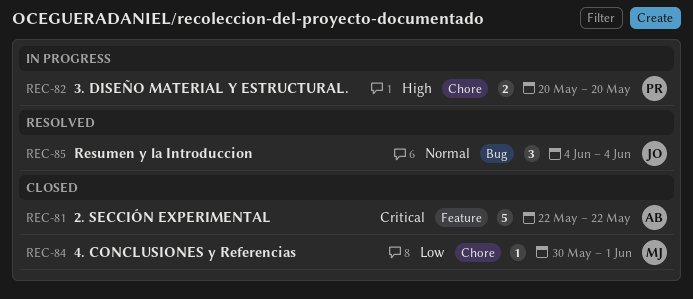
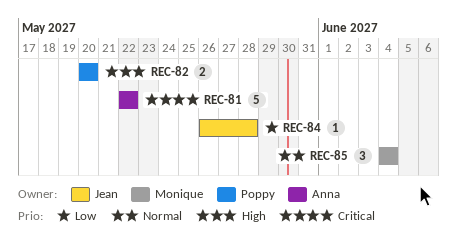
REC-84, owner: Monique -> Jean
REC-84, start: May 30 -> May 26
REC-84, due: Jun 1 -> May 28
REC-85, owner: Jean -> Monique

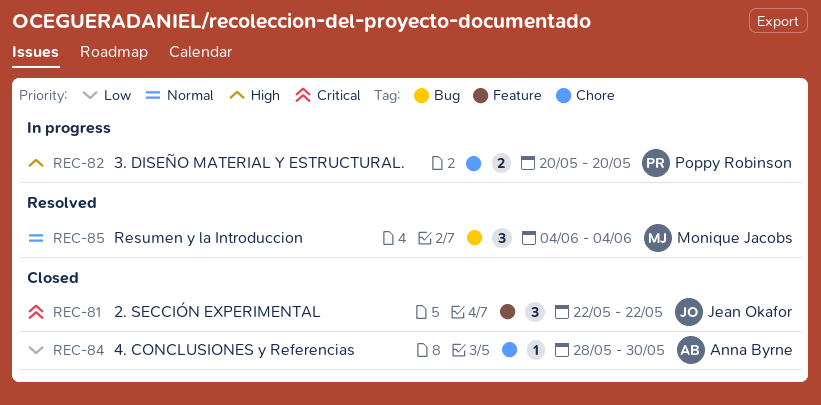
REC-81, owner: Anna Byrne -> Jean Okafor
REC-81, estimate: 5 -> 3
REC-84, owner: Jean Okafor -> Anna Byrne
REC-84, start: May 26 -> May 28
REC-84, due: May 28 -> May 30

